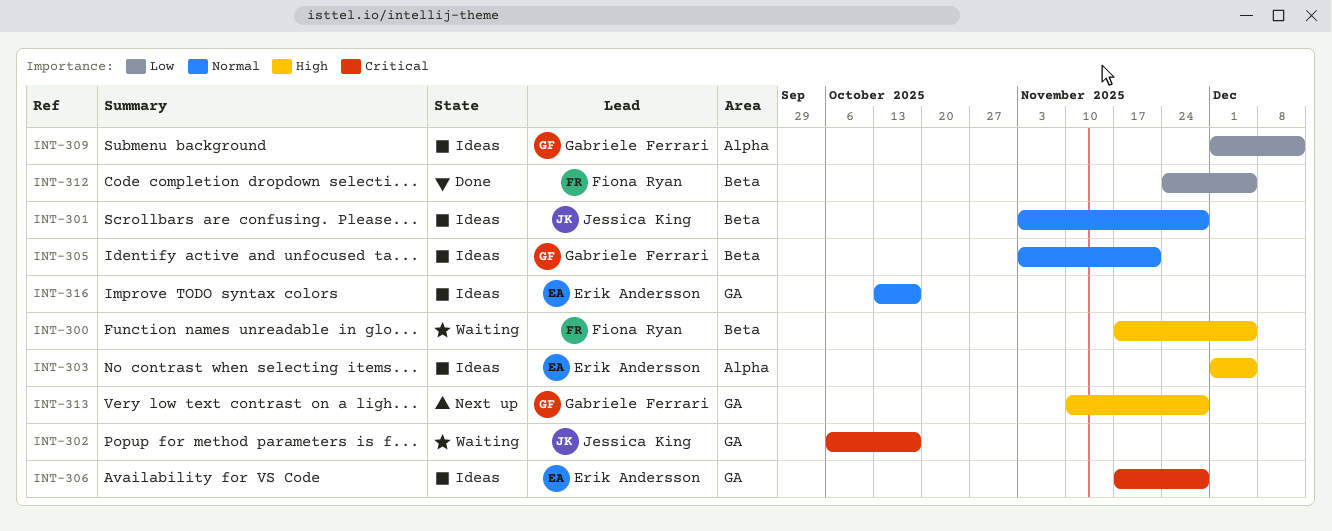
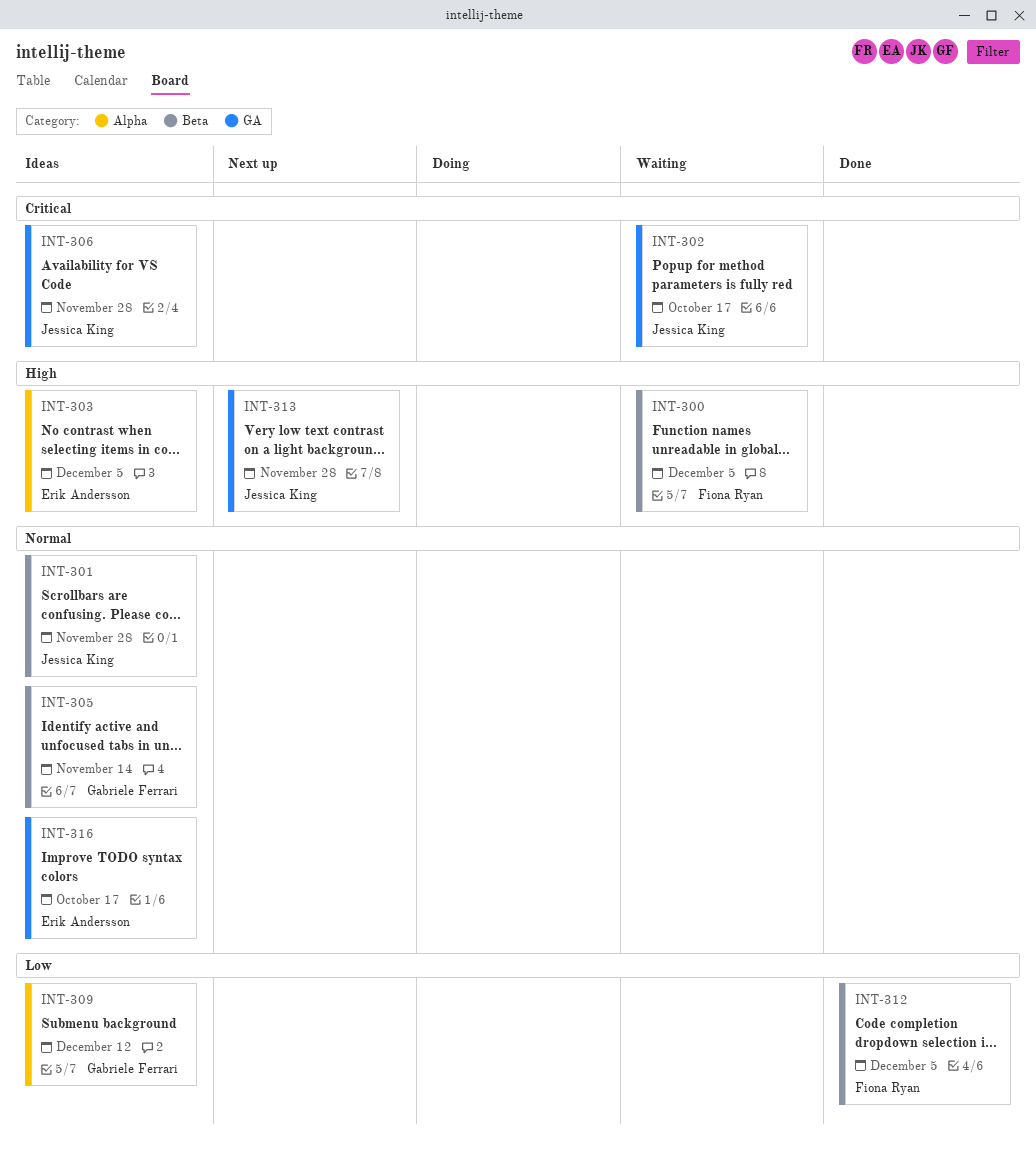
INT-305, due: Nov 21 -> Nov 14
INT-306, owner: Erik Andersson -> Jessica King
INT-313, owner: Gabriele Ferrari -> Jessica King

